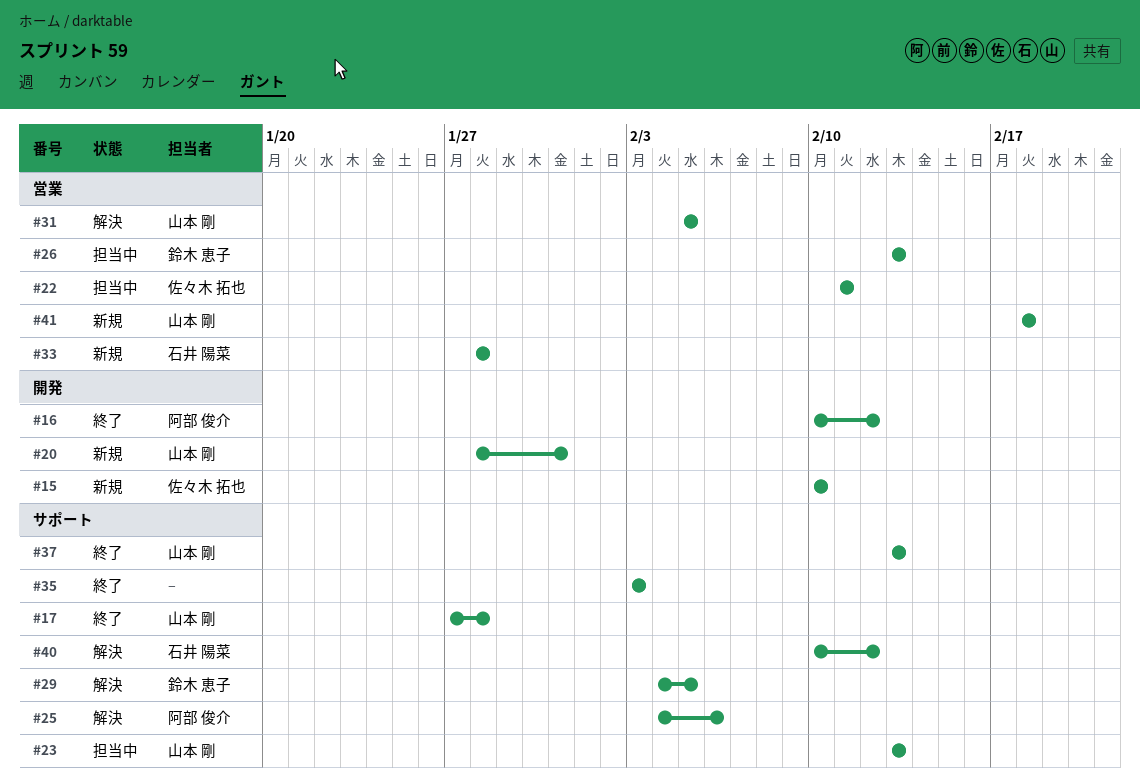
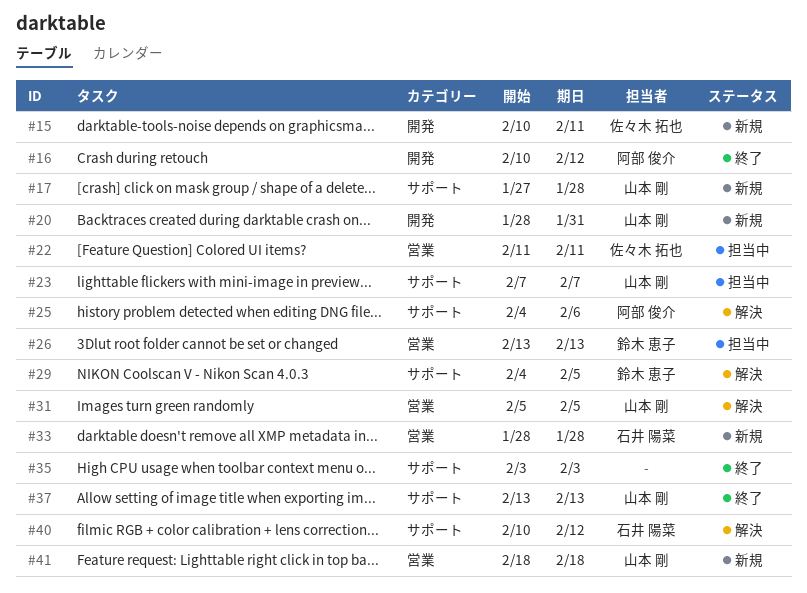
#15, due: Feb 10 -> Feb 11
#17, status: 終了 -> 新規
#23, start: Feb 13 -> Feb 7
#23, due: Feb 13 -> Feb 7

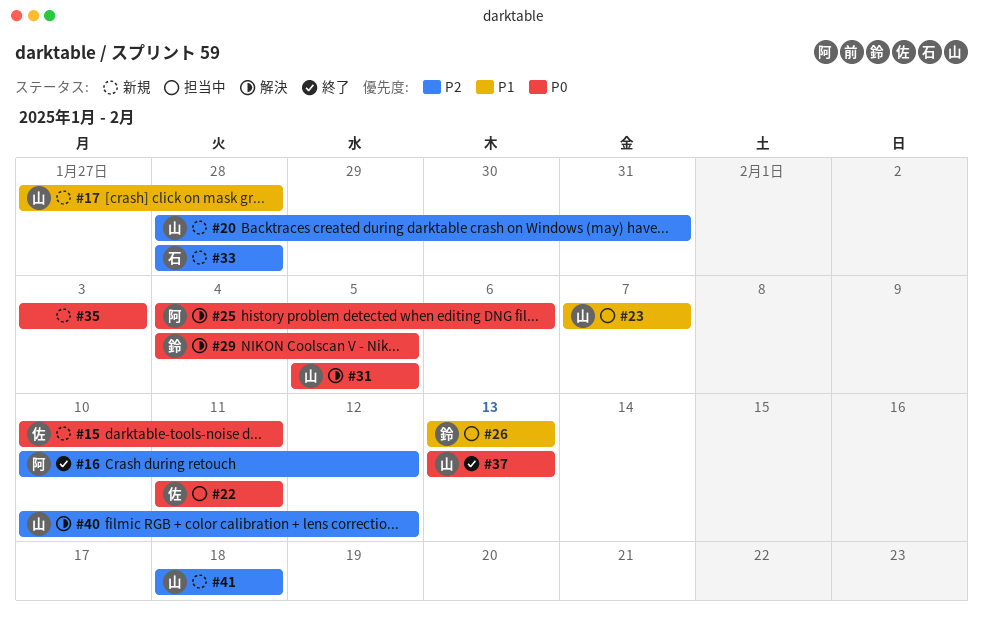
#35, status: 終了 -> 新規
#40, owner: 石井 陽菜 -> 山本 剛

